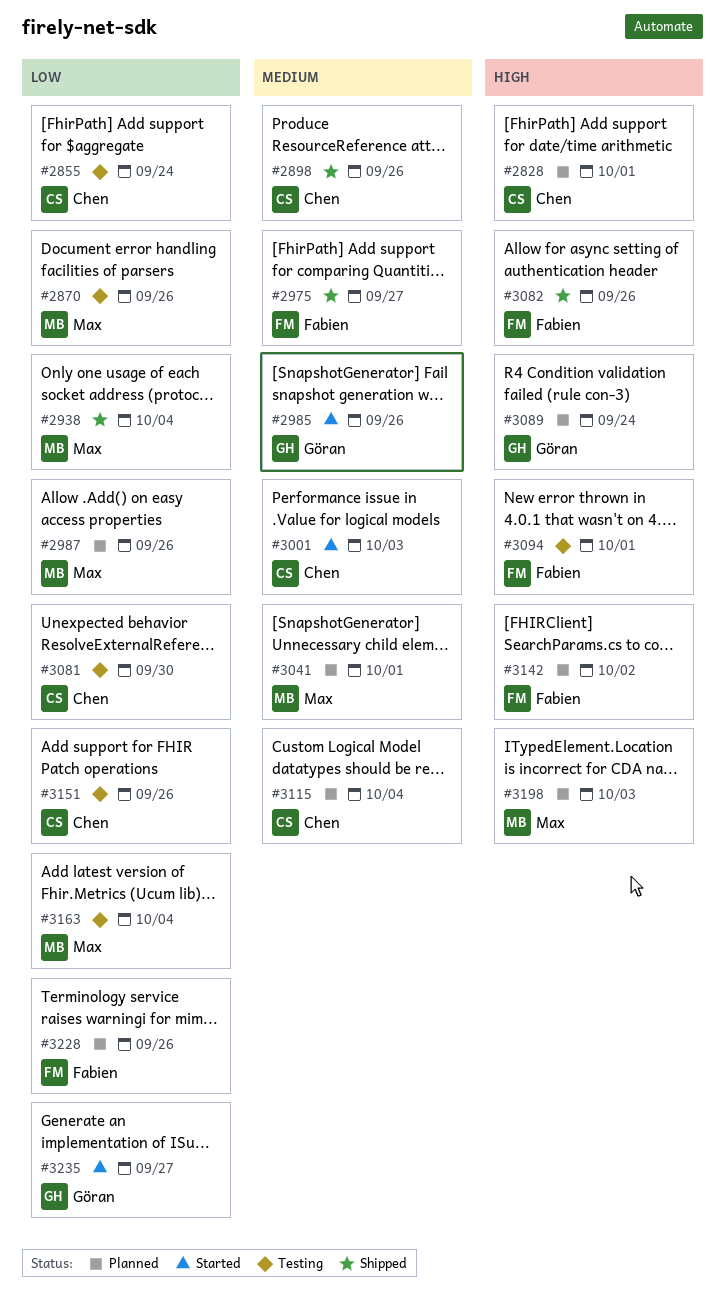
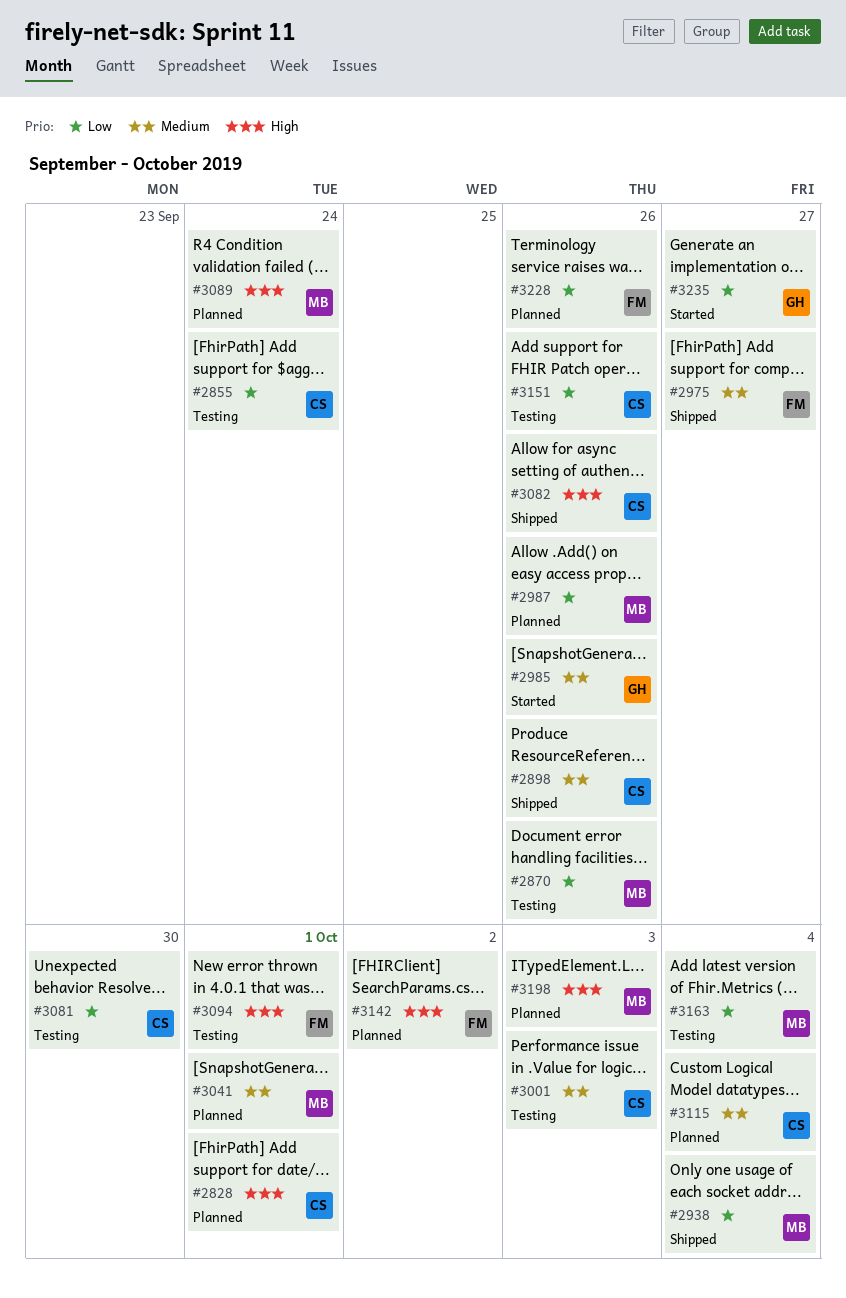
#3001, status: Started -> Testing
#3082, owner: Fabien -> Chen
#3089, owner: Göran -> Max

